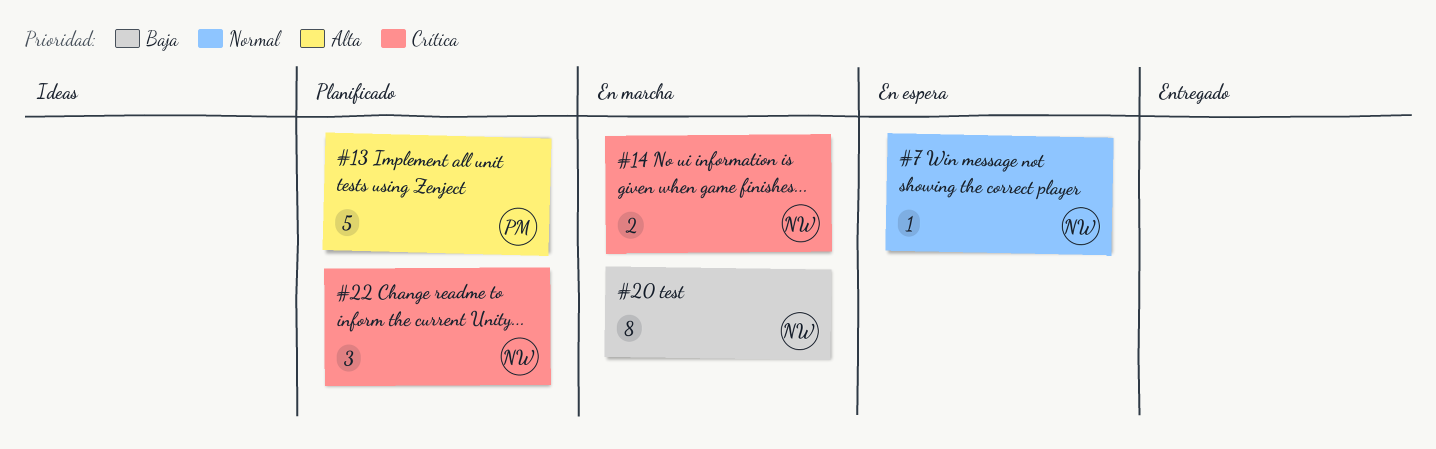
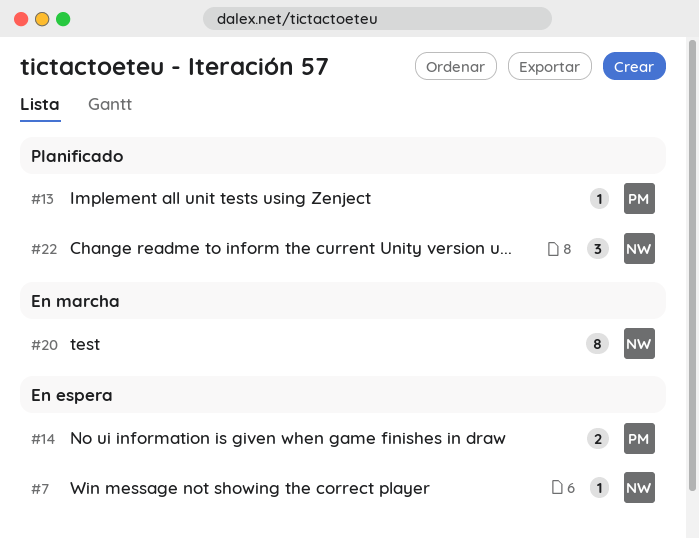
#13, estimate: 5 -> 1
#14, status: En marcha -> En espera
#14, owner: NW -> PM

